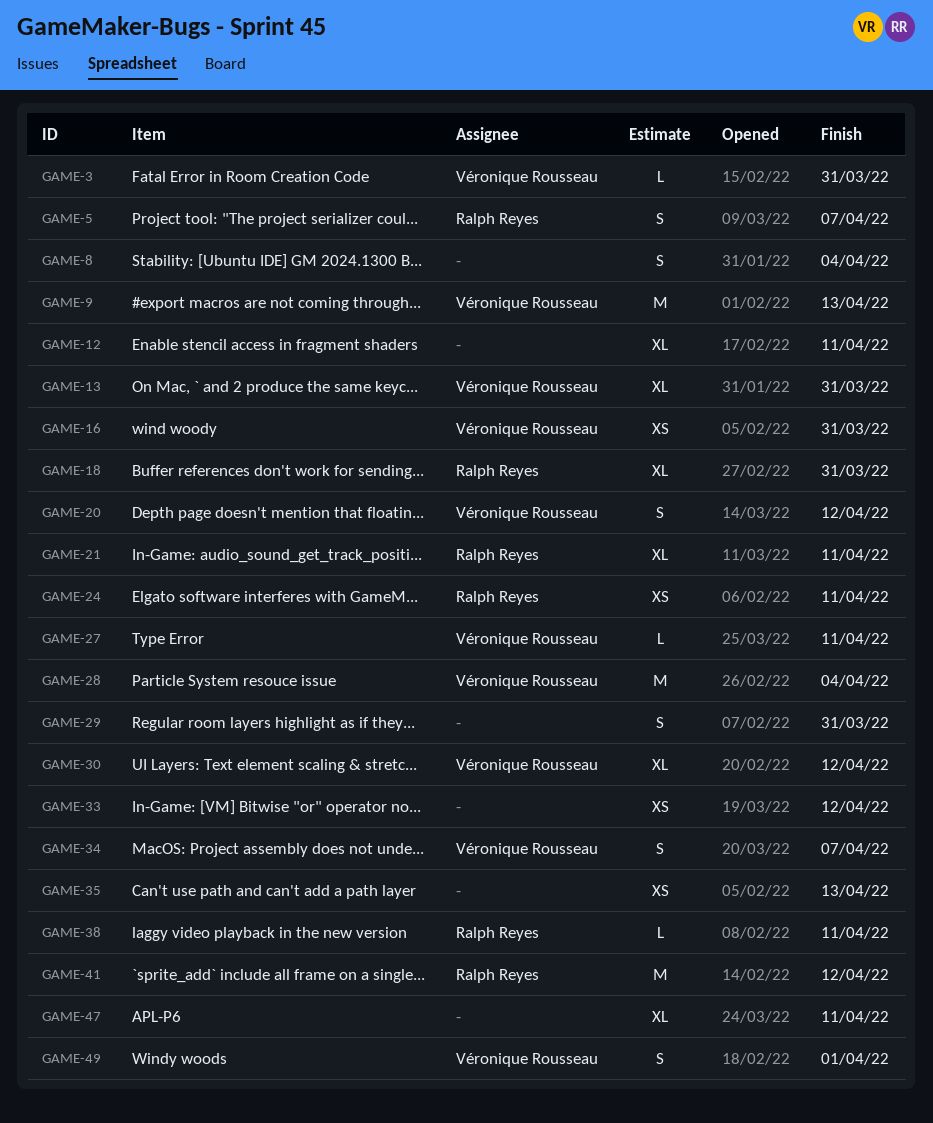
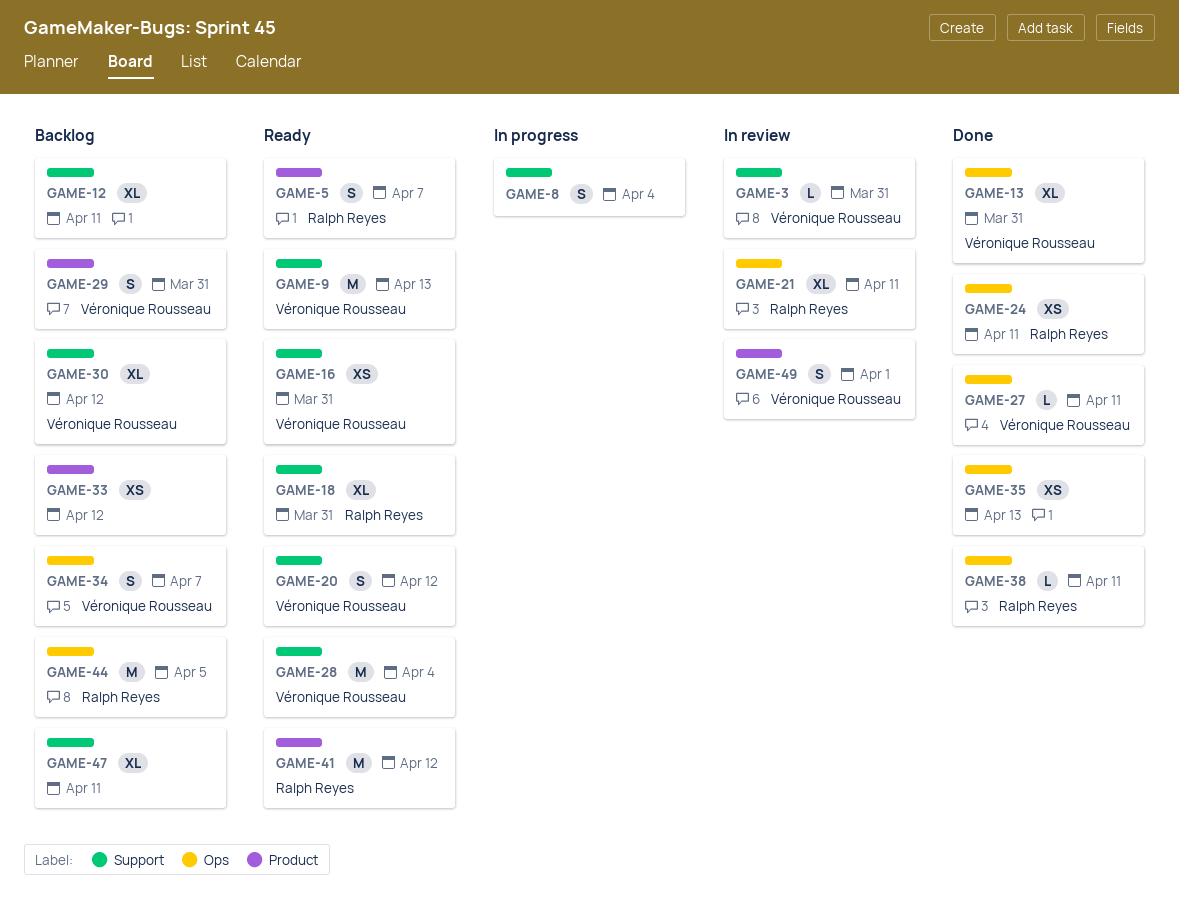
GAME-29, owner: none -> Véronique Rousseau
GAME-44: none -> present

